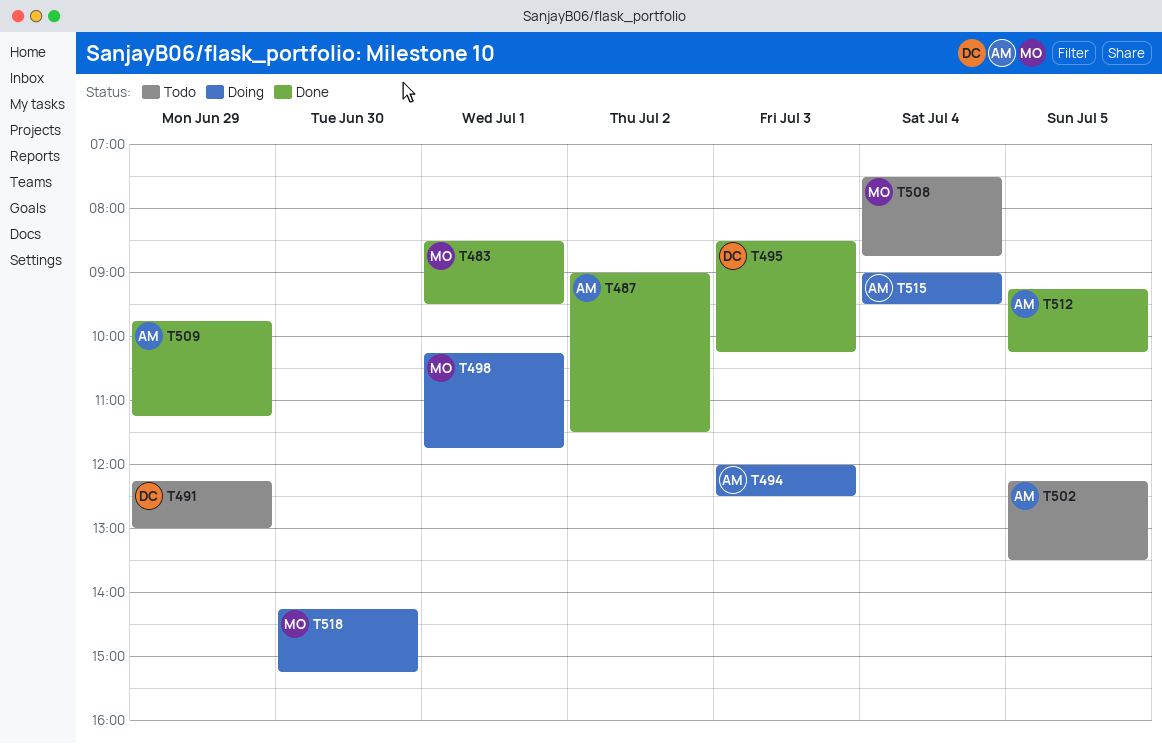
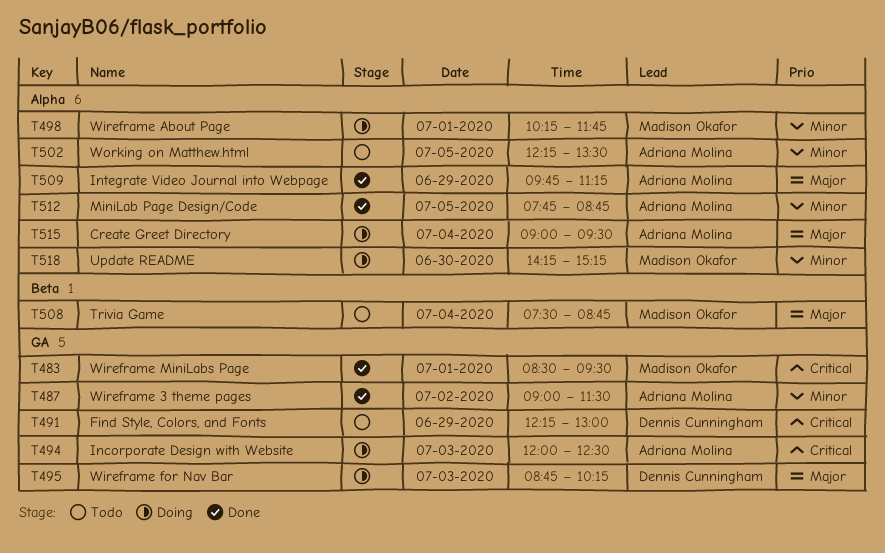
T495, status: Done -> Doing
T495, begins: 08:30 -> 08:45
T512, begins: 09:15 -> 07:45
T512, ends: 10:15 -> 08:45

